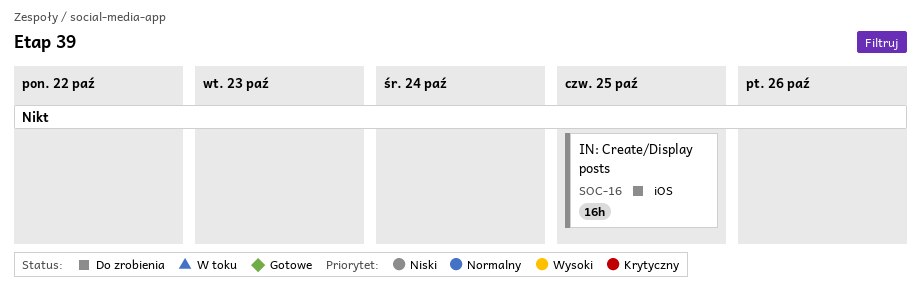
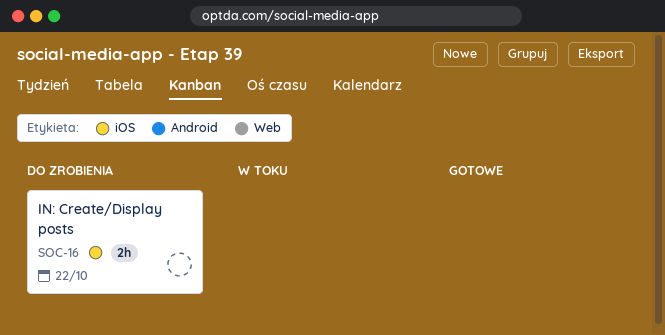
SOC-16, estimate: 16h -> 2h
SOC-16, due: Oct 25 -> Oct 22

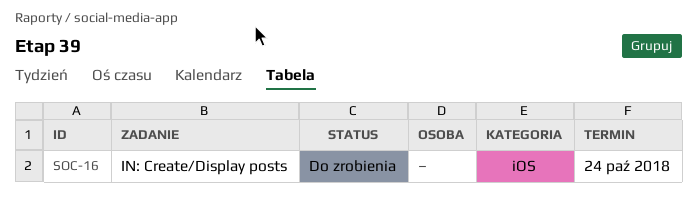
SOC-16, due: Oct 22 -> Oct 24

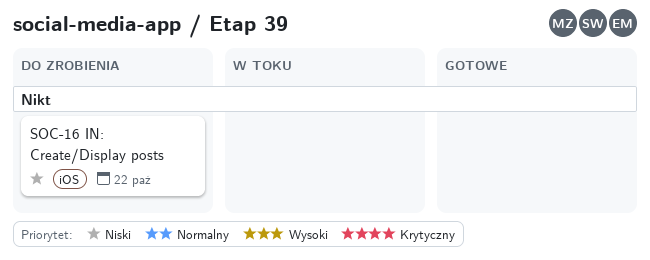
SOC-16, due: Oct 24 -> Oct 22

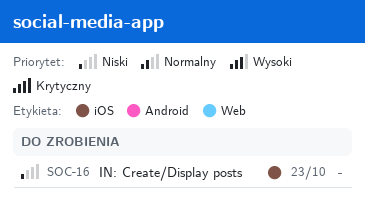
SOC-16, due: Oct 22 -> Oct 23

